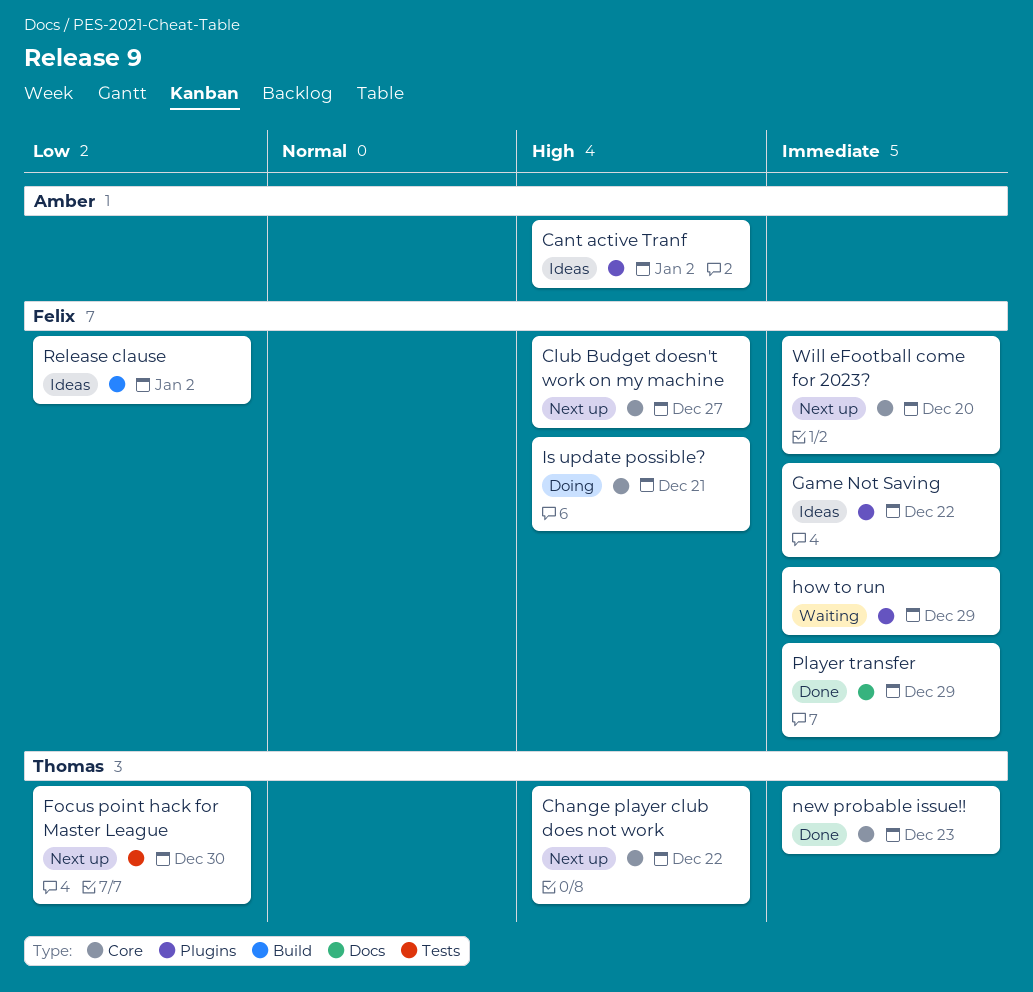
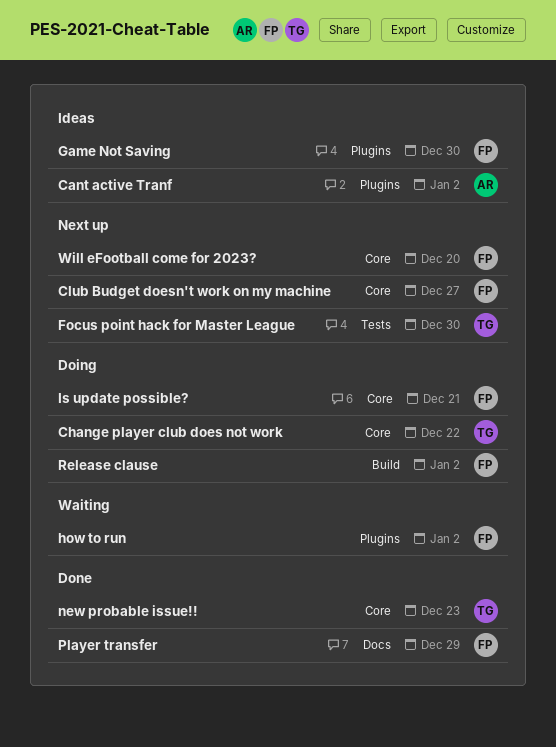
Change player club does not work, status: Next up -> Doing
Game Not Saving, due: Dec 22 -> Dec 30
how to run, due: Dec 29 -> Jan 2
Release clause, status: Ideas -> Doing

